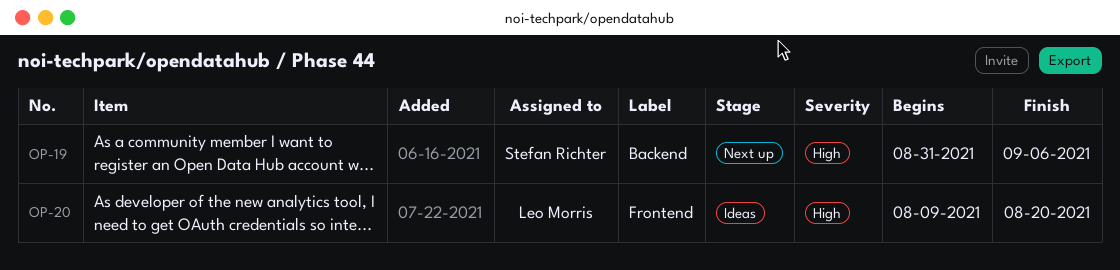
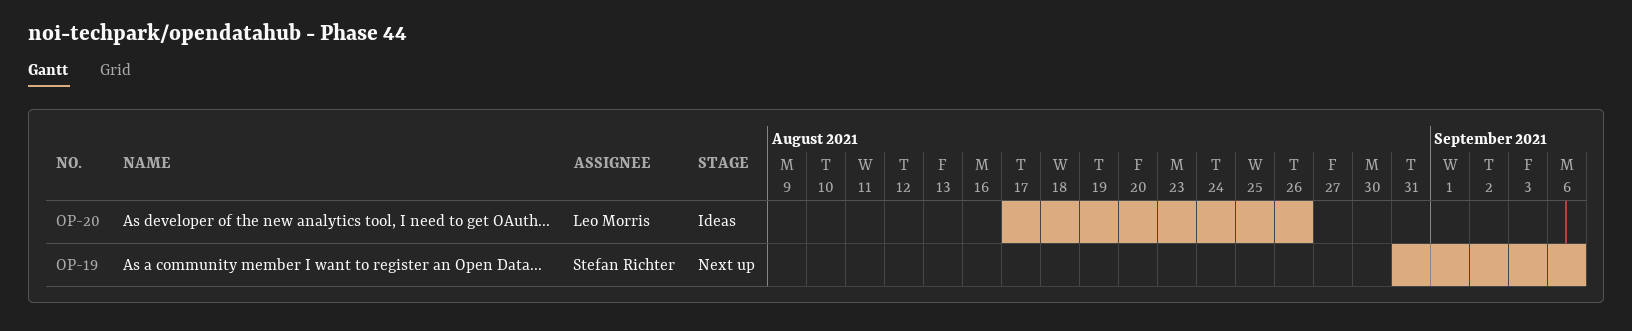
OP-20, start: Aug 9 -> Aug 17
OP-20, due: Aug 20 -> Aug 26

